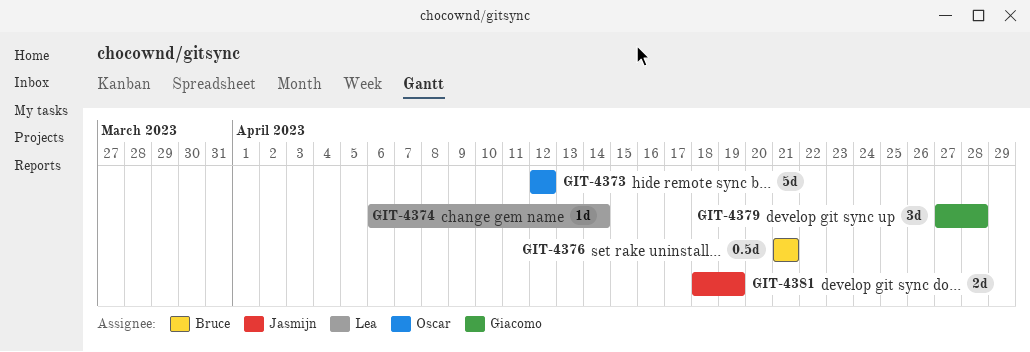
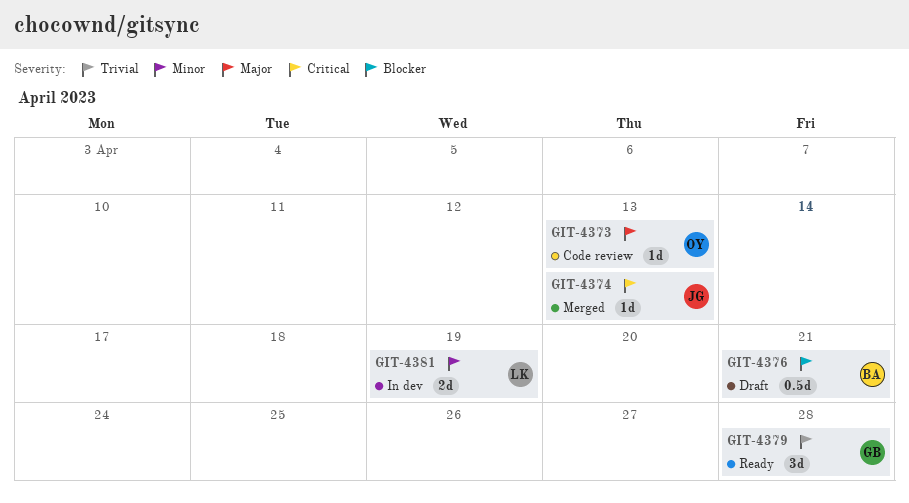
GIT-4373, estimate: 5d -> 1d
GIT-4373, due: Apr 12 -> Apr 13
GIT-4374, owner: Lea -> Jasmijn
GIT-4374, due: Apr 14 -> Apr 13
GIT-4381, owner: Jasmijn -> Lea

